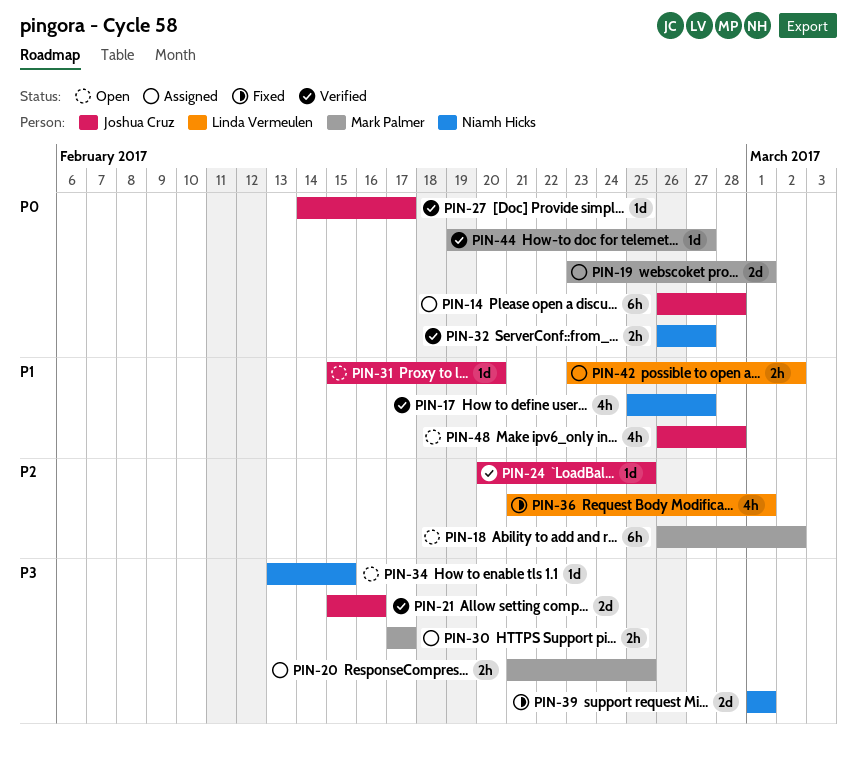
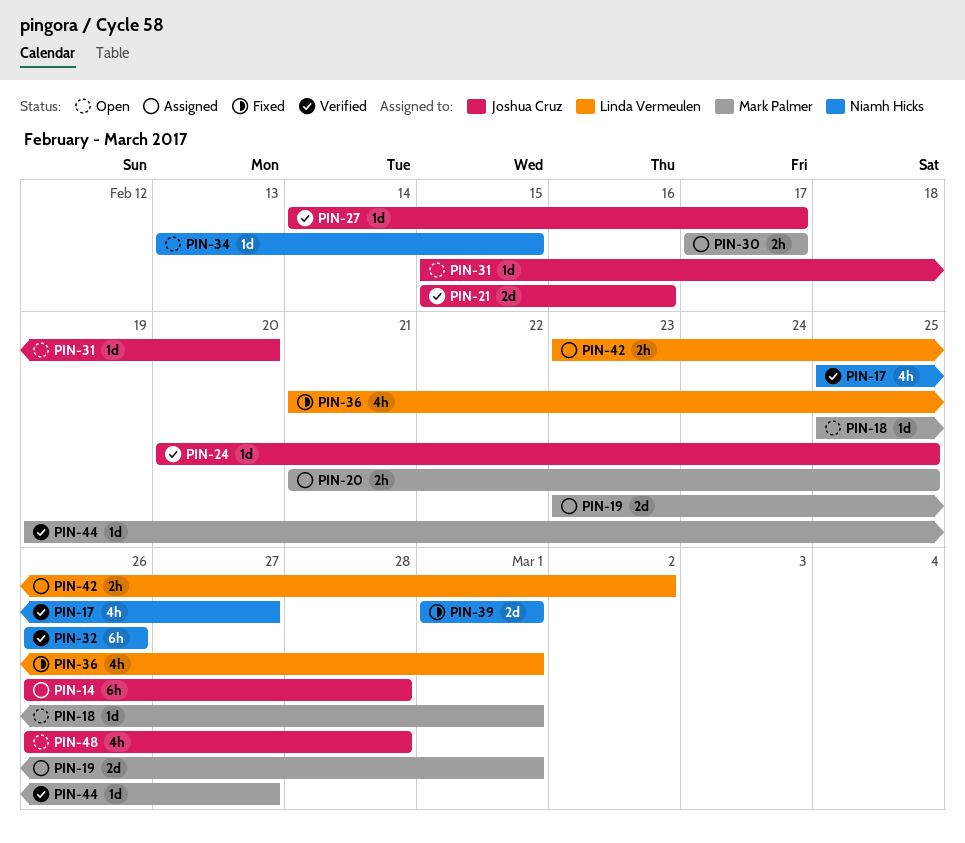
PIN-18, estimate: 6h -> 1d
PIN-18, start: Feb 26 -> Feb 25
PIN-18, due: Mar 2 -> Mar 1
PIN-32, estimate: 2h -> 6h
PIN-32, due: Feb 27 -> Feb 26

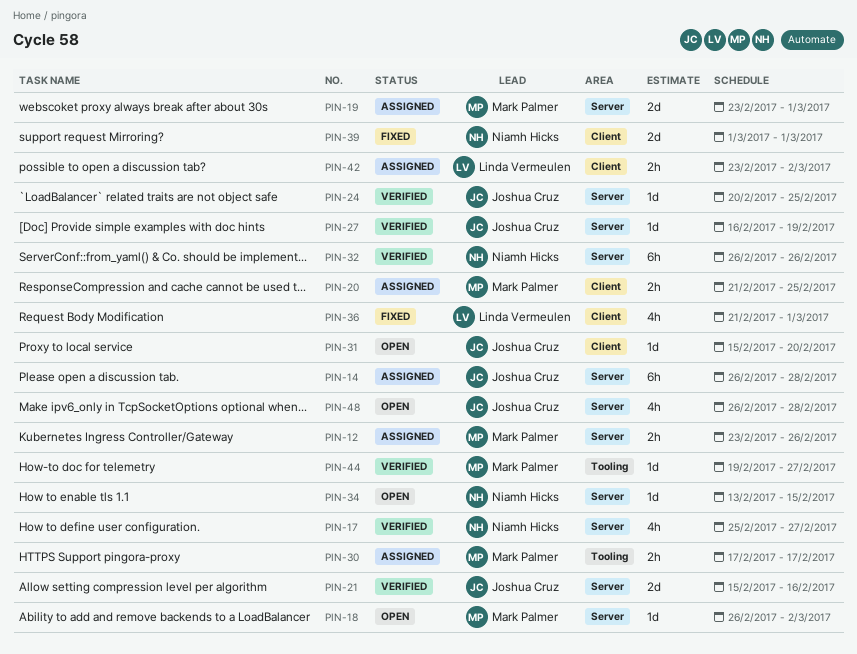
PIN-12: none -> present
PIN-18, start: Feb 25 -> Feb 26
PIN-18, due: Mar 1 -> Mar 2
PIN-27, start: Feb 14 -> Feb 16
PIN-27, due: Feb 17 -> Feb 19

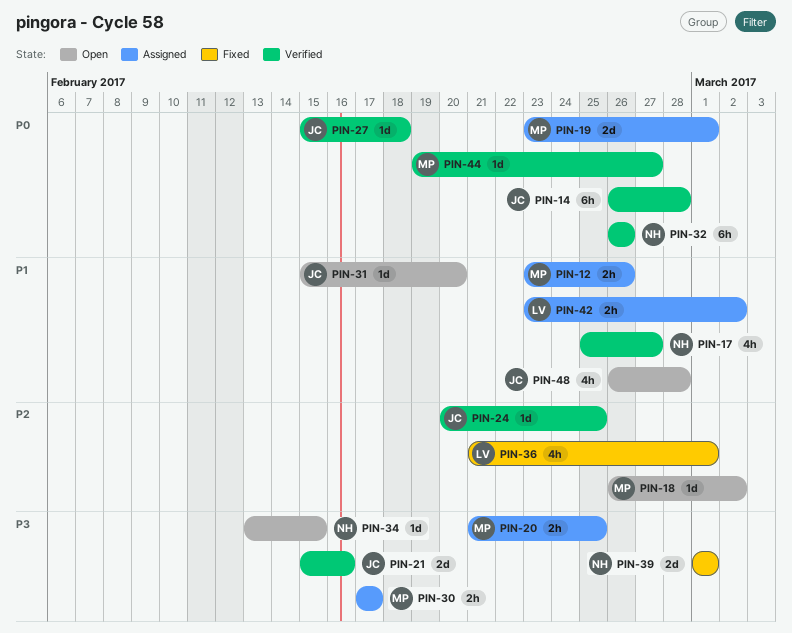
PIN-14, status: Assigned -> Verified
PIN-27, start: Feb 16 -> Feb 15
PIN-27, due: Feb 19 -> Feb 18

